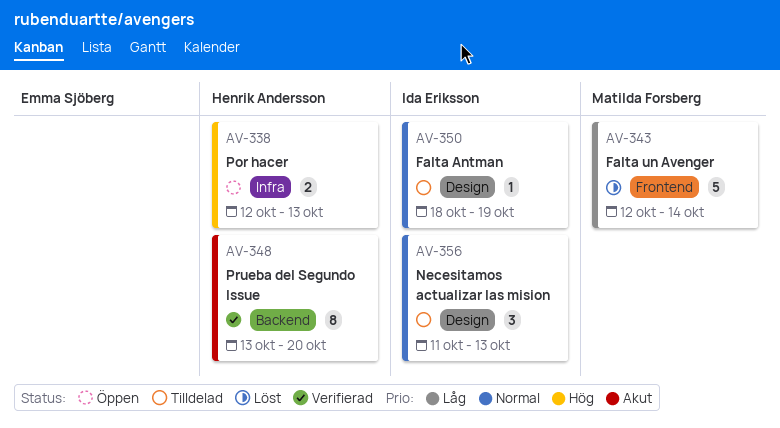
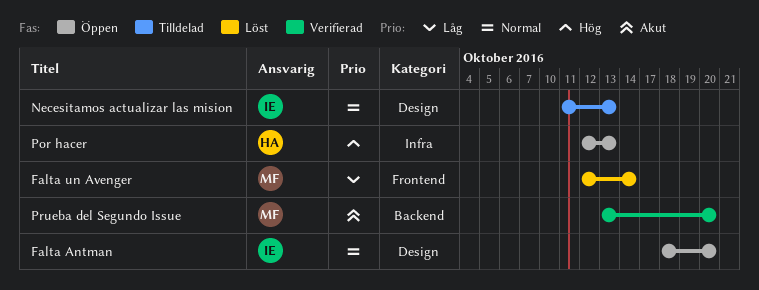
Falta Antman, status: Tilldelad -> Öppen
Falta Antman, due: Oct 19 -> Oct 20
Prueba del Segundo Issue, owner: Henrik Andersson -> Matilda Forsberg

